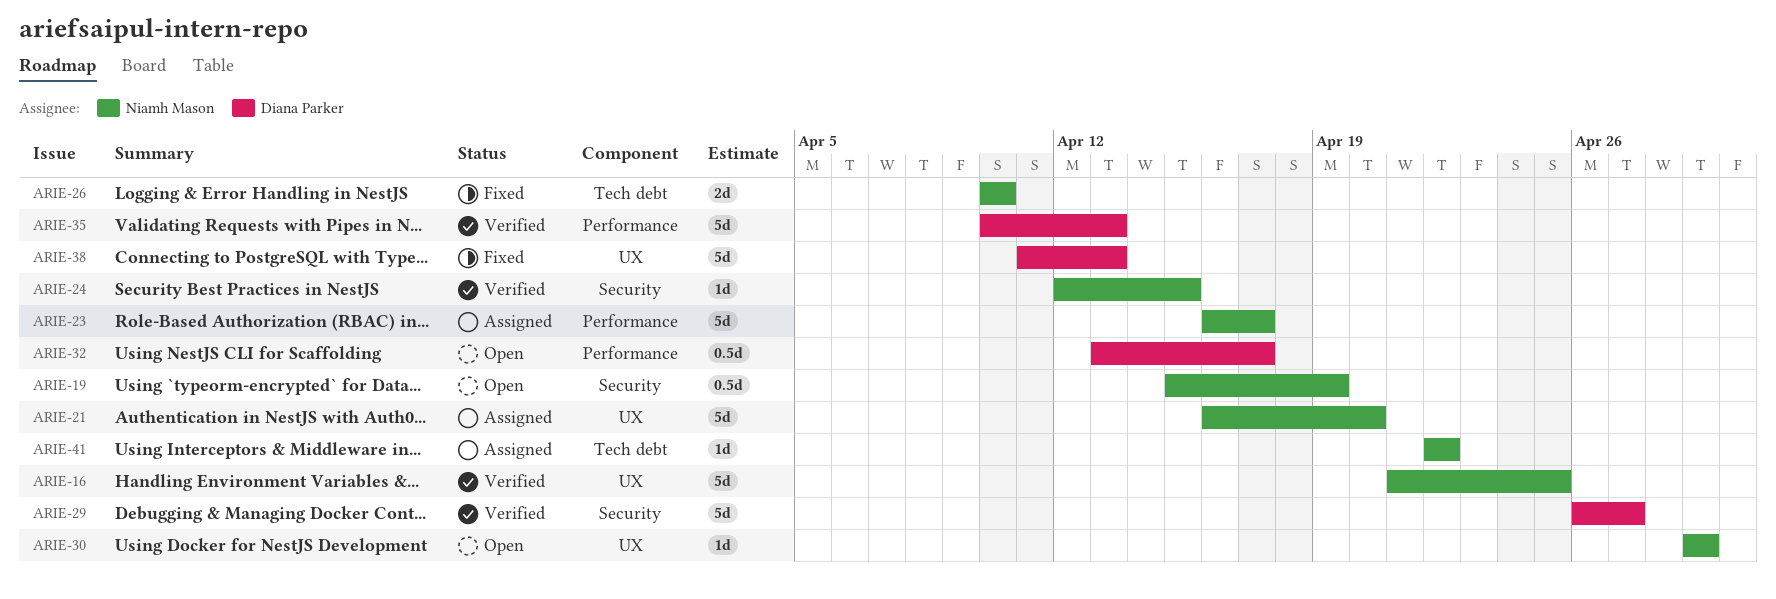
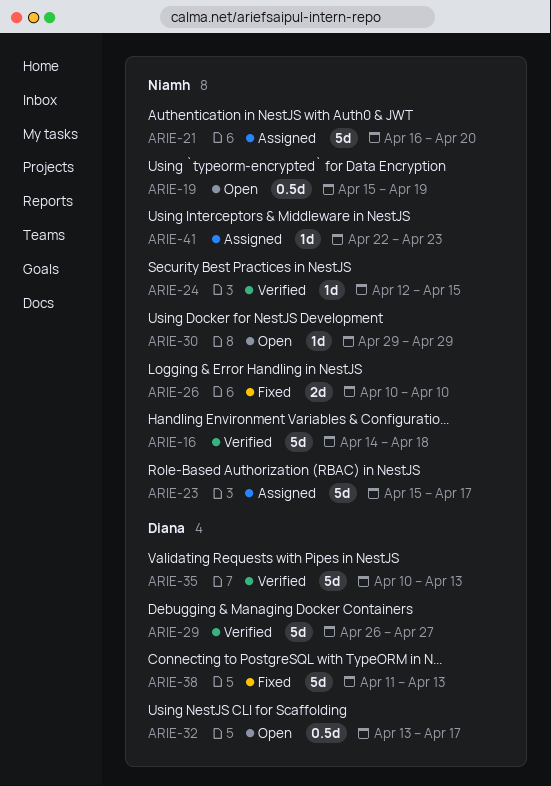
ARIE-16, start: Apr 21 -> Apr 14
ARIE-16, due: Apr 25 -> Apr 18
ARIE-23, start: Apr 16 -> Apr 15
ARIE-41, due: Apr 22 -> Apr 23

